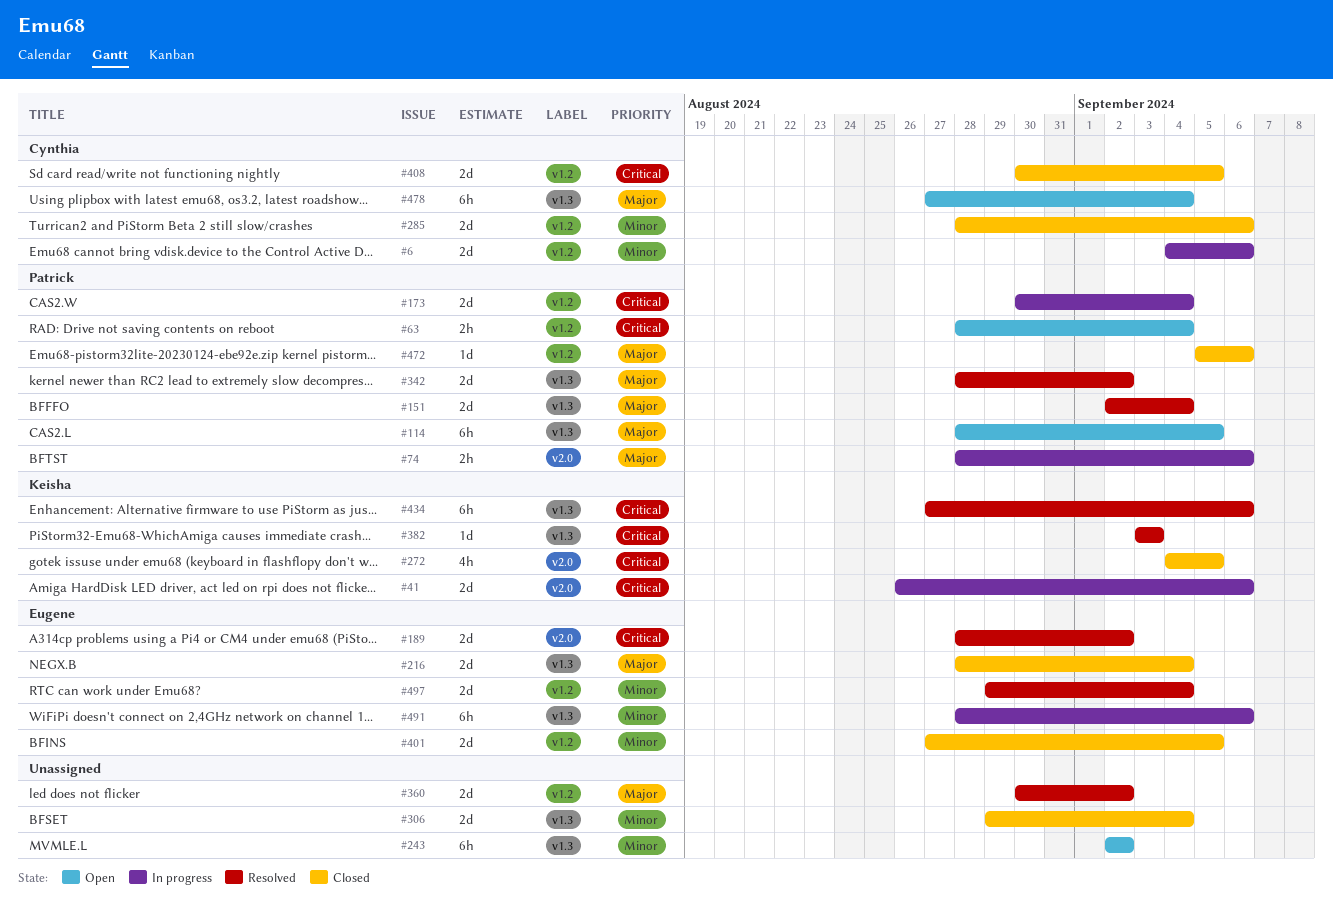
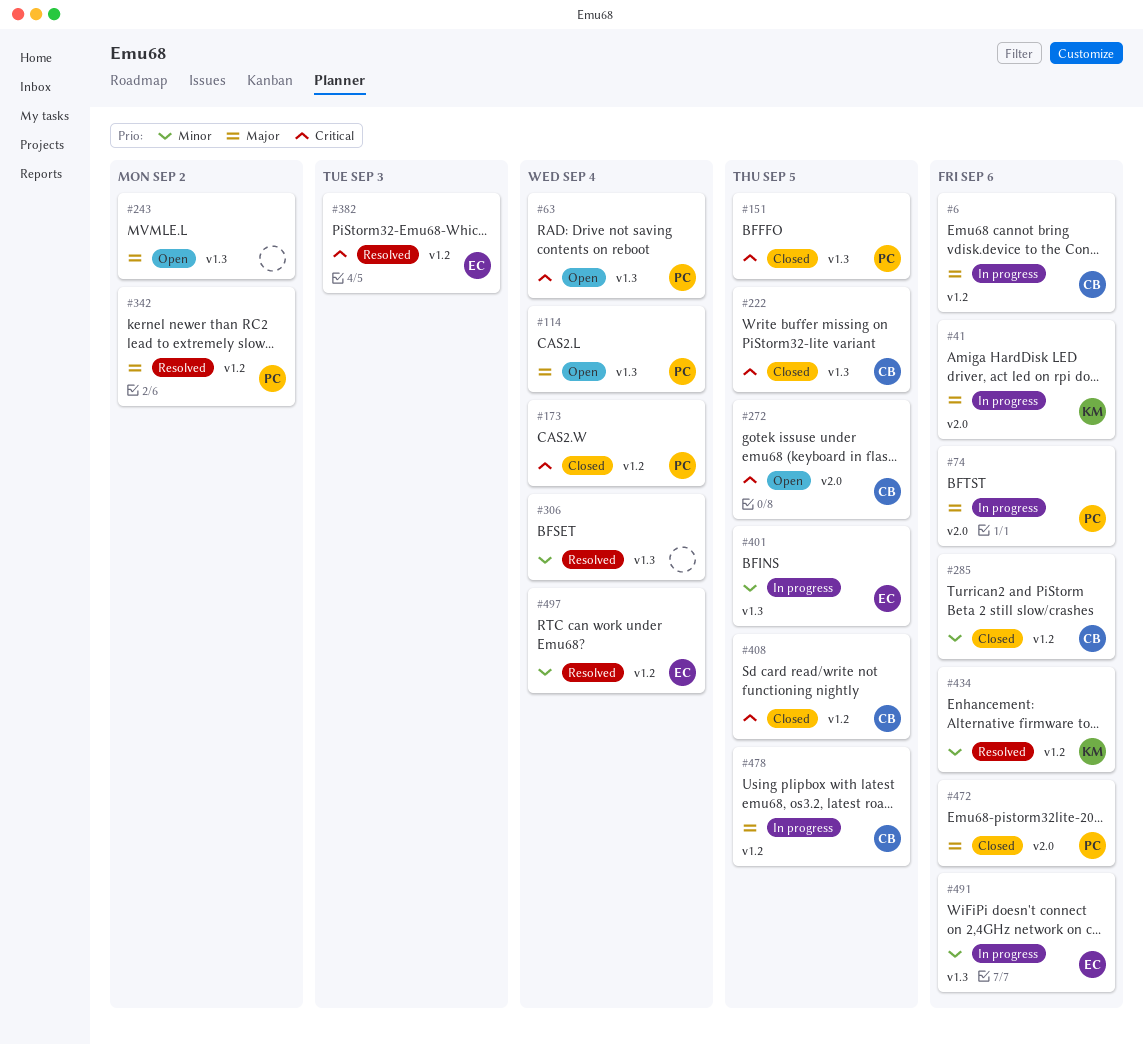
#6, priority: Minor -> Major
#41, priority: Critical -> Major
#63, label: v1.2 -> v1.3
#114, due: Sep 5 -> Sep 4
#151, status: Resolved -> Closed
#151, priority: Major -> Critical
#151, due: Sep 4 -> Sep 5
#173, status: In progress -> Closed
#189: present -> none
#216: present -> none
#222: none -> present
#243, priority: Minor -> Major
#272, status: Closed -> Open
#272, owner: Keisha -> Cynthia
#306, status: Closed -> Resolved
#342, label: v1.3 -> v1.2
#360: present -> none
#382, owner: Keisha -> Eugene
#382, label: v1.3 -> v1.2
#401, status: Closed -> In progress
#401, label: v1.2 -> v1.3
#434, priority: Critical -> Minor
#434, label: v1.3 -> v1.2
#472, label: v1.2 -> v2.0
#478, status: Open -> In progress
#478, label: v1.3 -> v1.2
#478, due: Sep 4 -> Sep 5

